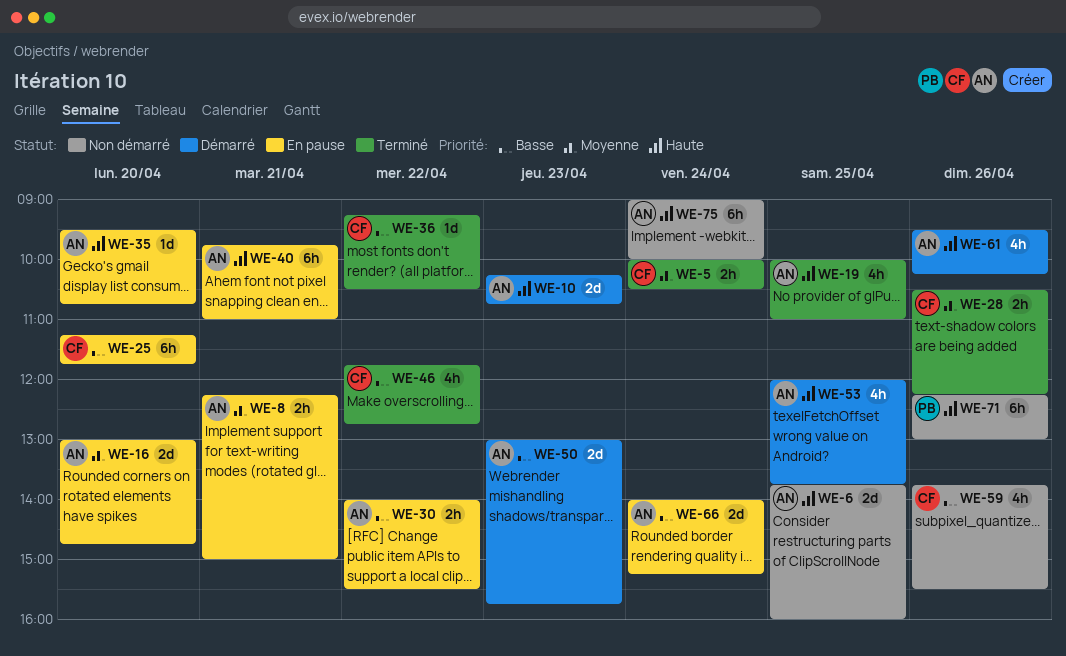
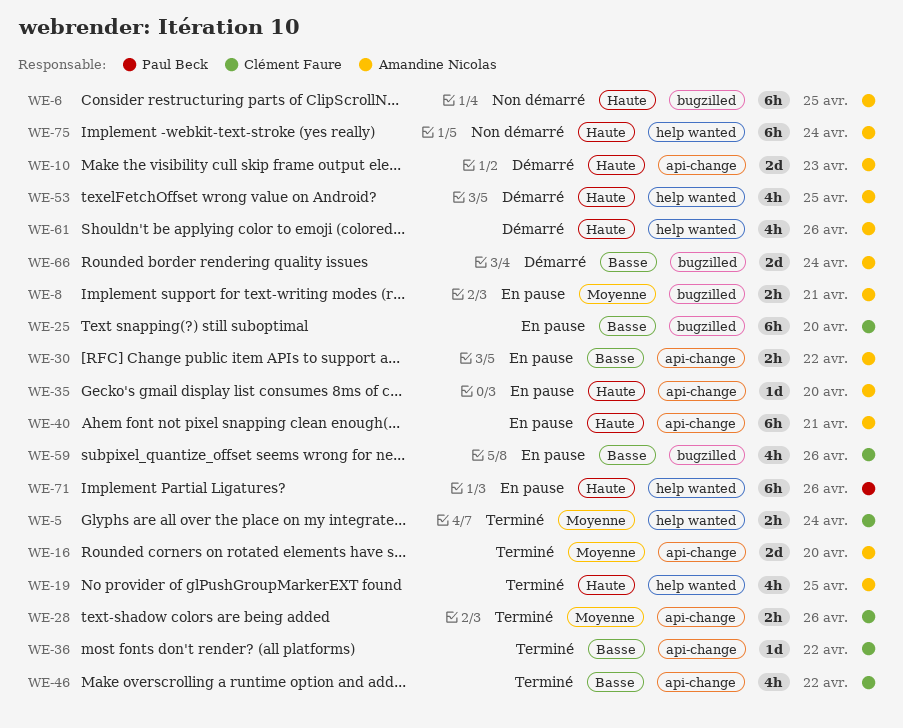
WE-6, estimate: 2d -> 6h
WE-16, status: En pause -> Terminé
WE-50: present -> none
WE-59, status: Non démarré -> En pause
WE-66, status: En pause -> Démarré
WE-71, status: Non démarré -> En pause

